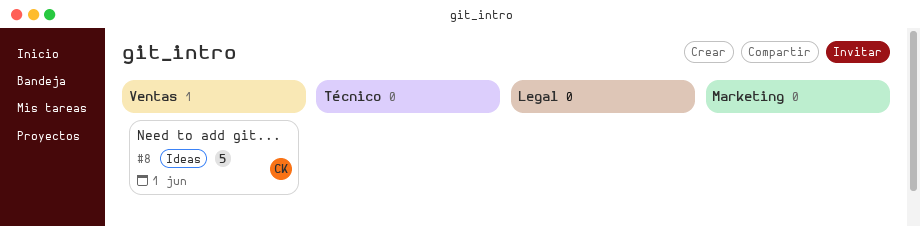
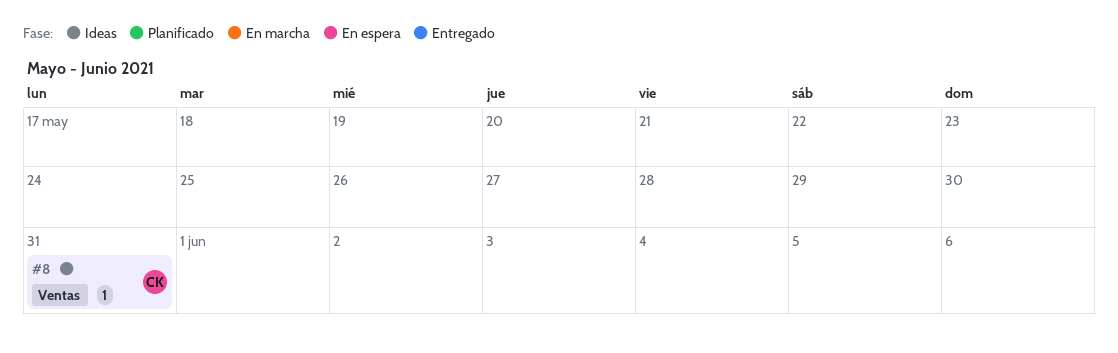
#8, estimate: 5 -> 1
#8, due: Jun 1 -> May 31

